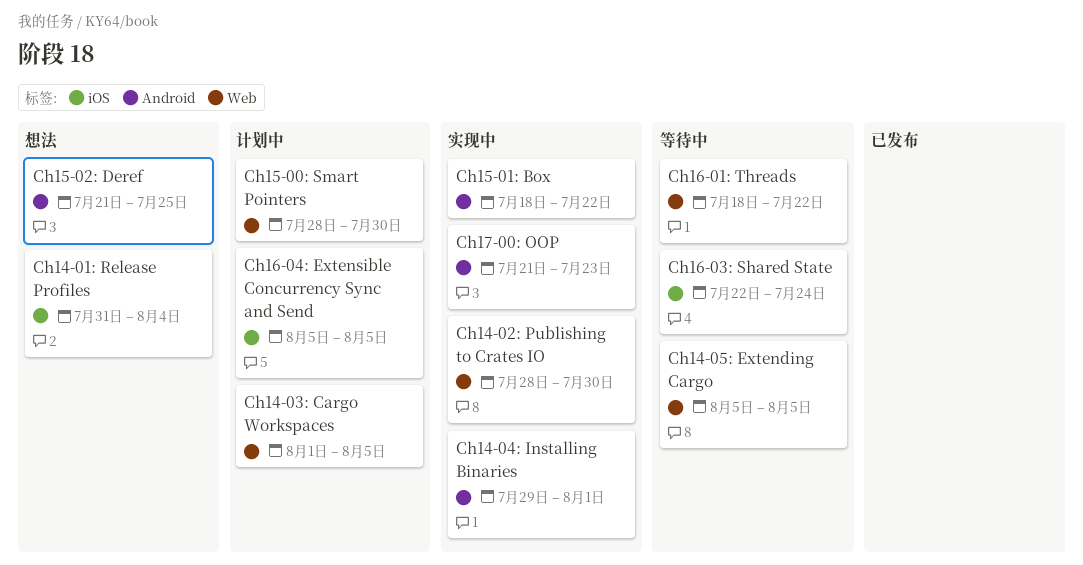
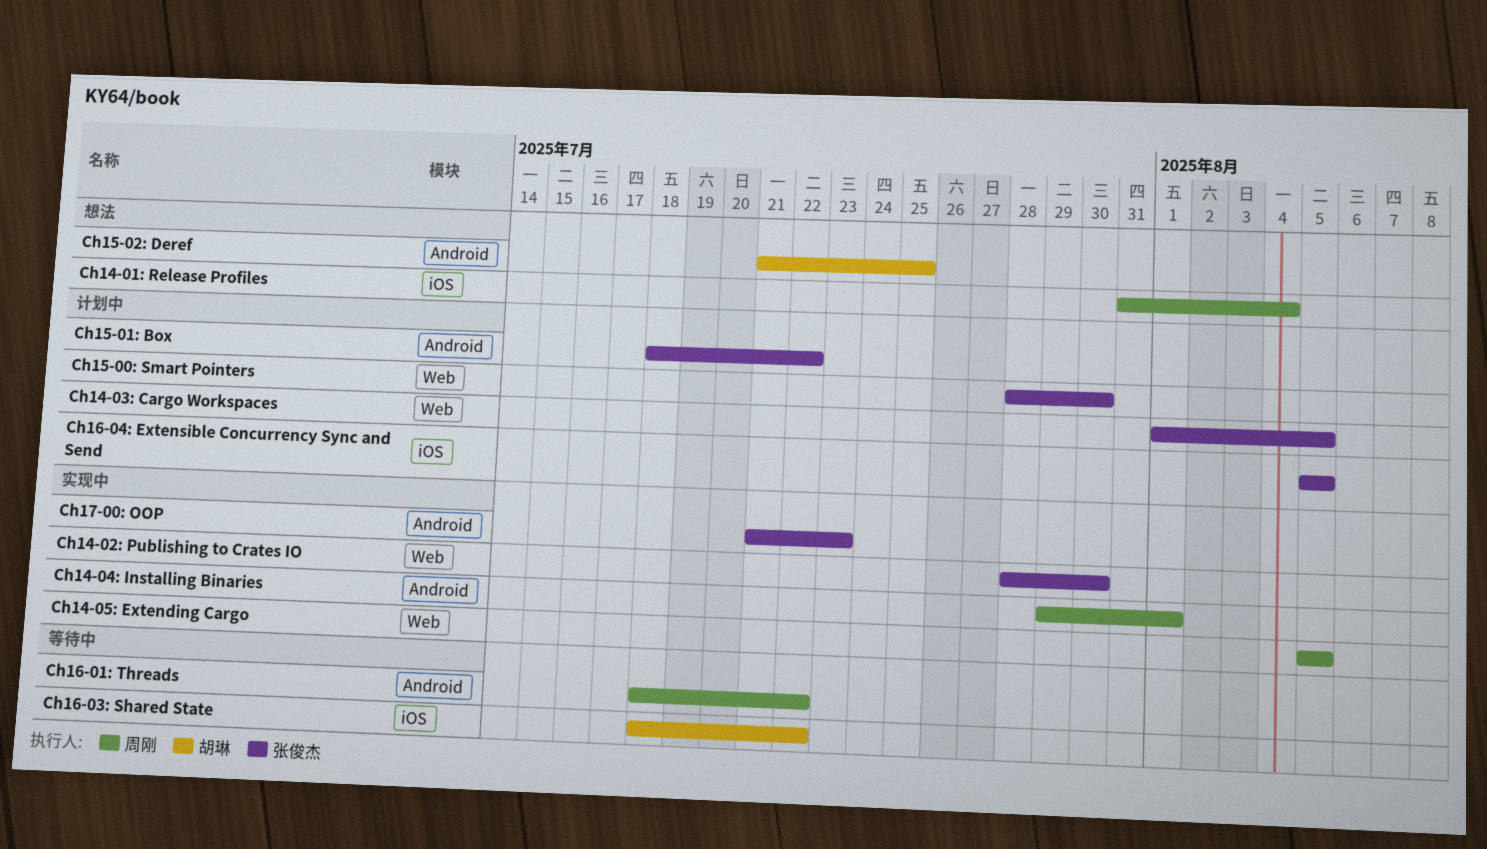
Ch14-05: Extending Cargo, status: 等待中 -> 实现中
Ch15-01: Box, status: 实现中 -> 计划中
Ch16-01: Threads, label: Web -> Android
Ch16-03: Shared State, start: Jul 22 -> Jul 18
Ch16-03: Shared State, due: Jul 24 -> Jul 22

